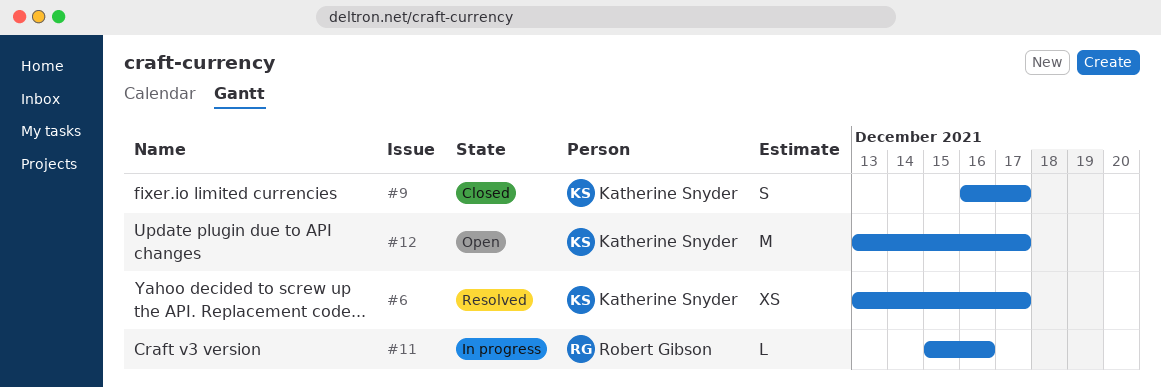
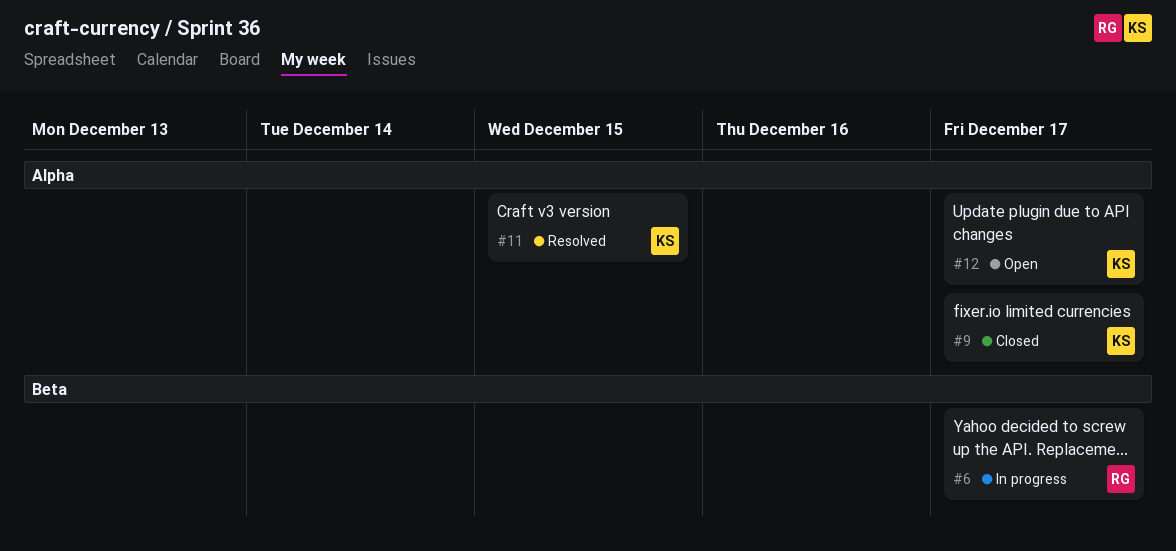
#6, status: Resolved -> In progress
#6, owner: Katherine Snyder -> Robert Gibson
#11, status: In progress -> Resolved
#11, owner: Robert Gibson -> Katherine Snyder
#11, due: Dec 16 -> Dec 15

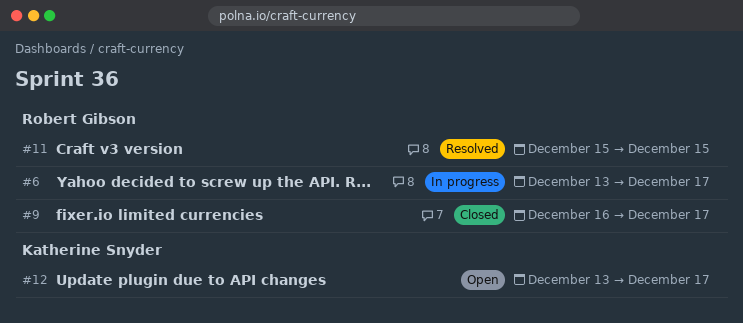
#9, owner: Katherine Snyder -> Robert Gibson
#11, owner: Katherine Snyder -> Robert Gibson

